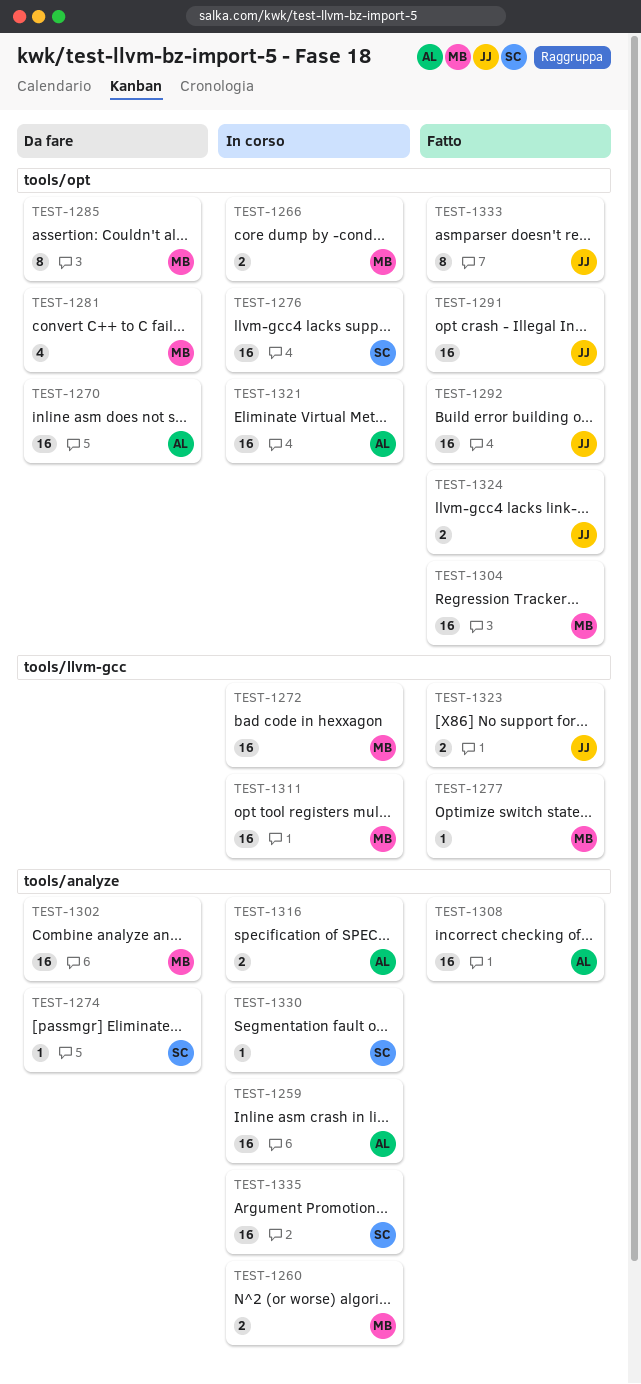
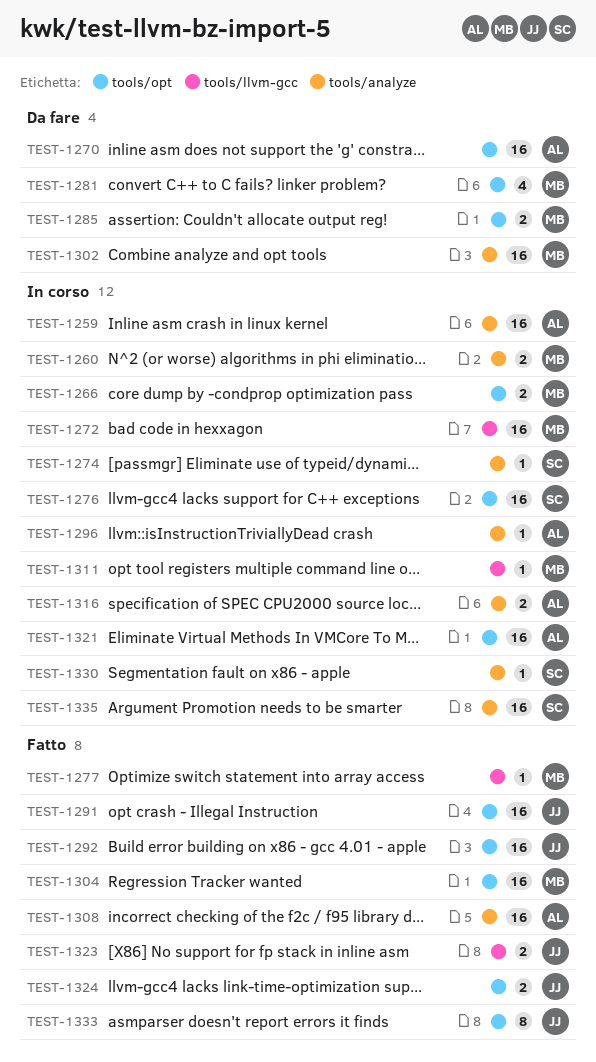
TEST-1274, status: Da fare -> In corso
TEST-1285, estimate: 8 -> 2
TEST-1296: none -> present
TEST-1311, estimate: 16 -> 1

